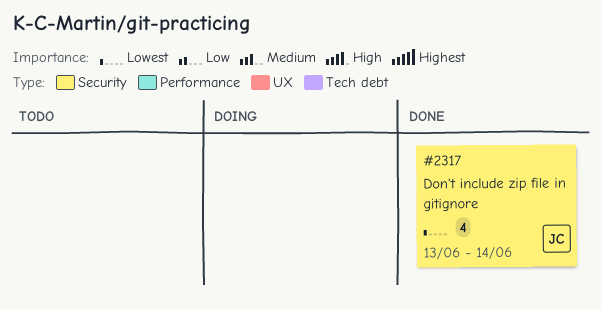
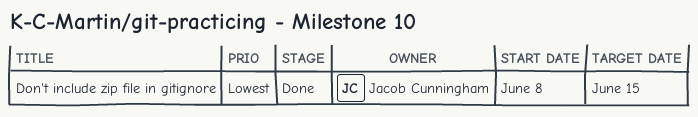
Don't include zip file in gitignore, start: Jun 13 -> Jun 8
Don't include zip file in gitignore, due: Jun 14 -> Jun 15

